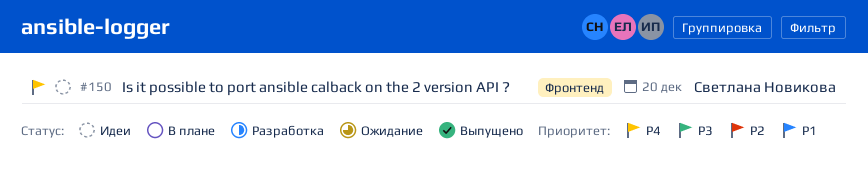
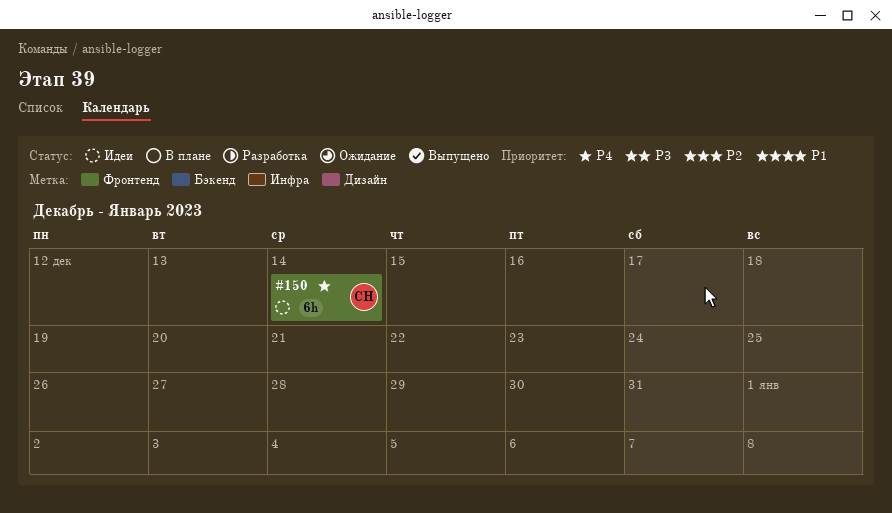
#150, due: Dec 20 -> Dec 14

